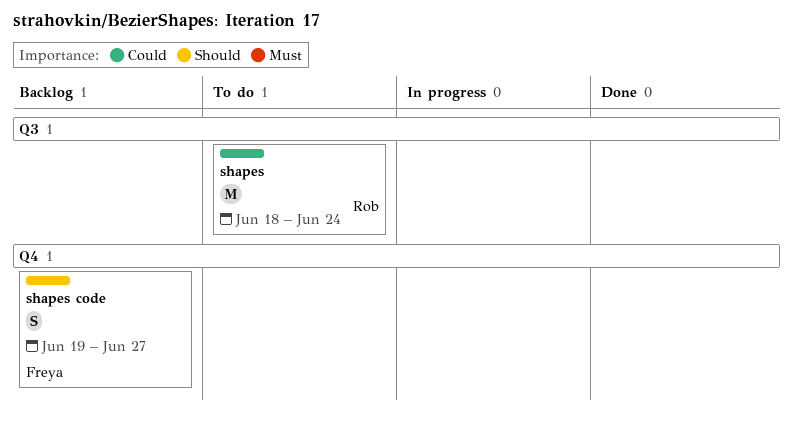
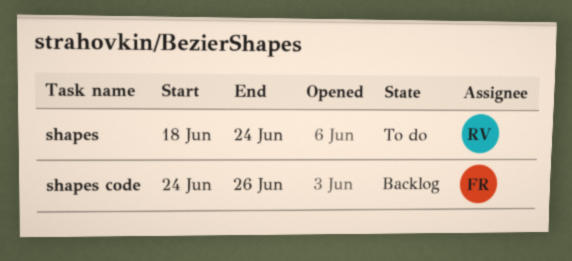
shapes code, start: Jun 19 -> Jun 24
shapes code, due: Jun 27 -> Jun 26

